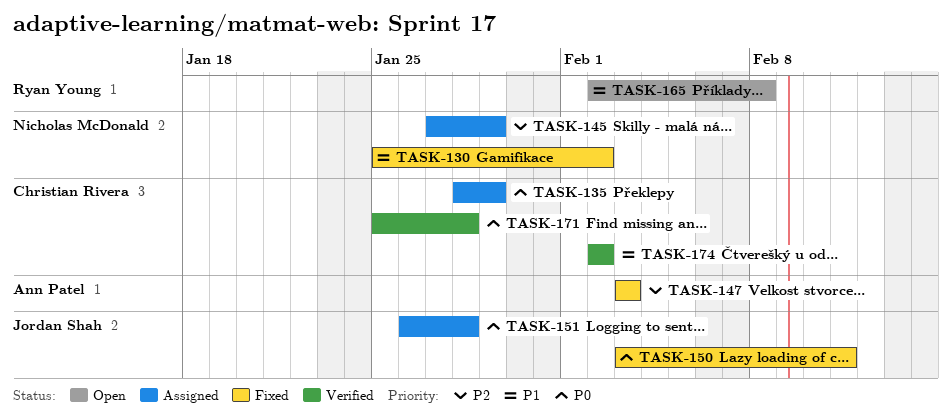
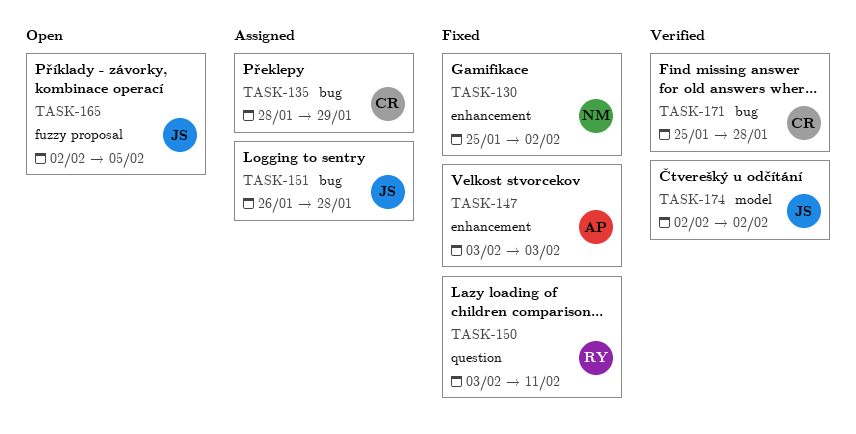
TASK-145: present -> none
TASK-150, owner: Jordan Shah -> Ryan Young
TASK-165, owner: Ryan Young -> Jordan Shah
TASK-165, due: Feb 8 -> Feb 5
TASK-174, owner: Christian Rivera -> Jordan Shah

